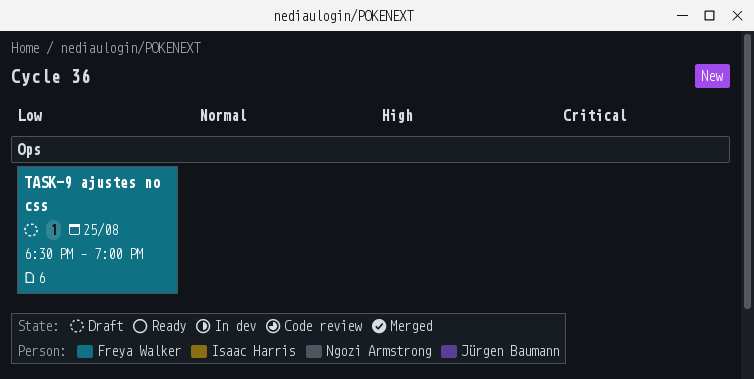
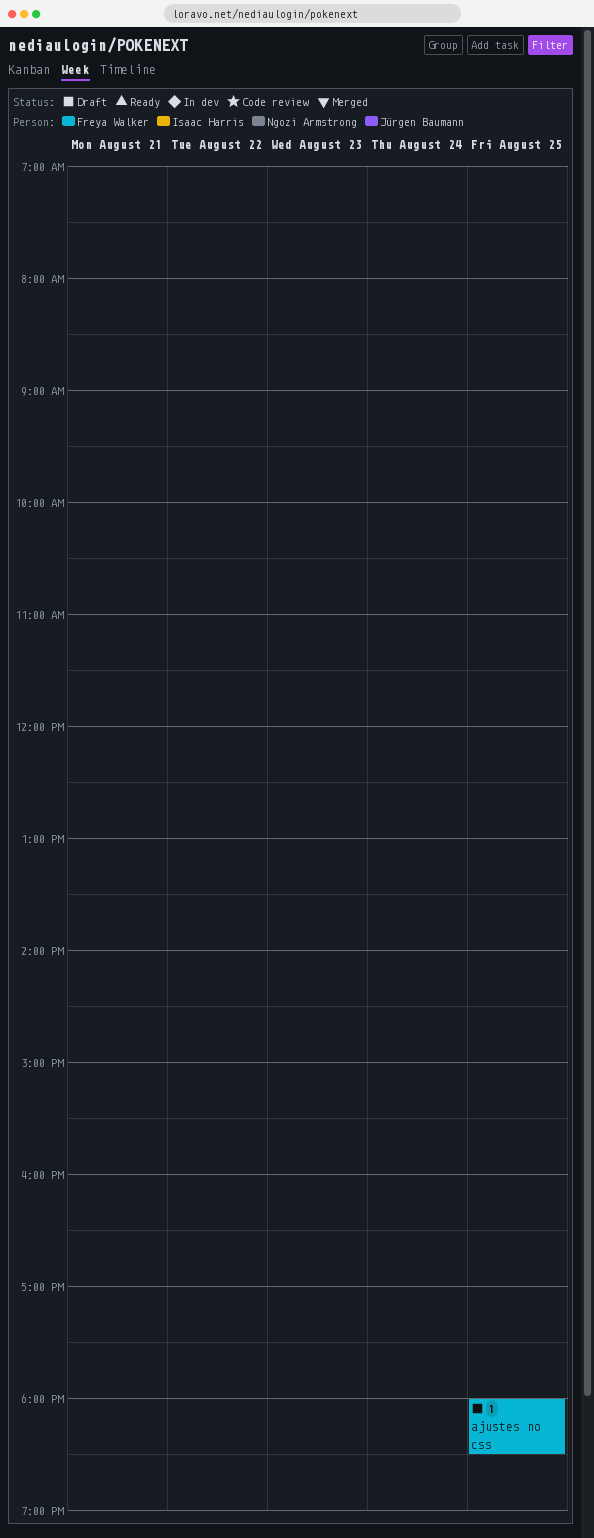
ajustes no css, begins: 18:30 -> 18:00
ajustes no css, ends: 19:00 -> 18:30

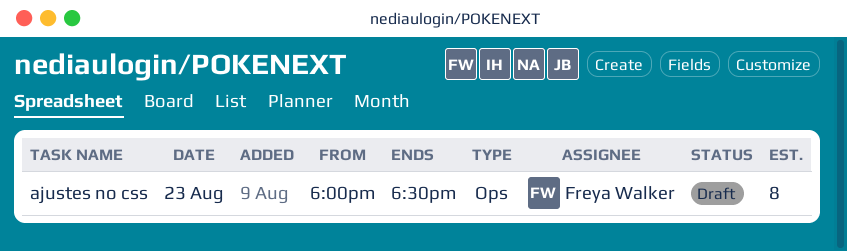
ajustes no css, estimate: 1 -> 8
ajustes no css, day: Aug 25 -> Aug 23

